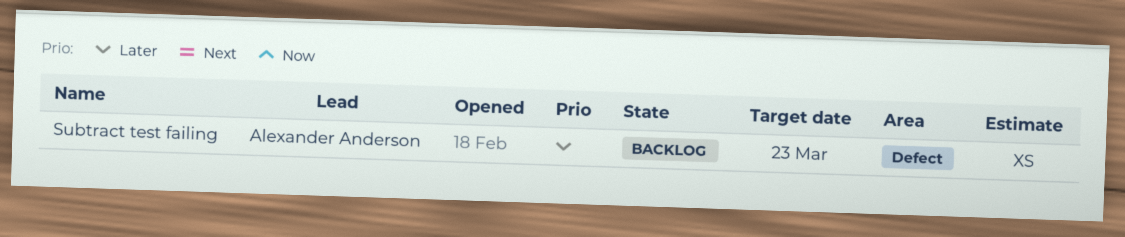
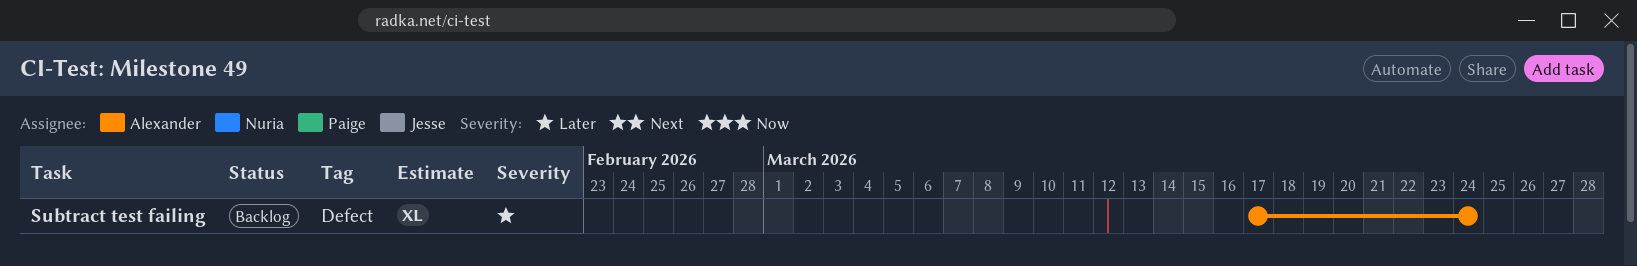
Subtract test failing, estimate: XS -> XL
Subtract test failing, due: Mar 23 -> Mar 24

